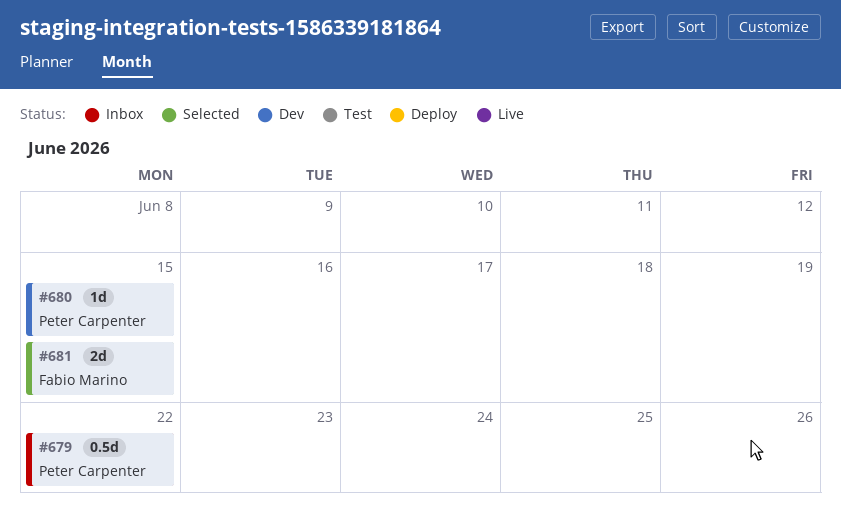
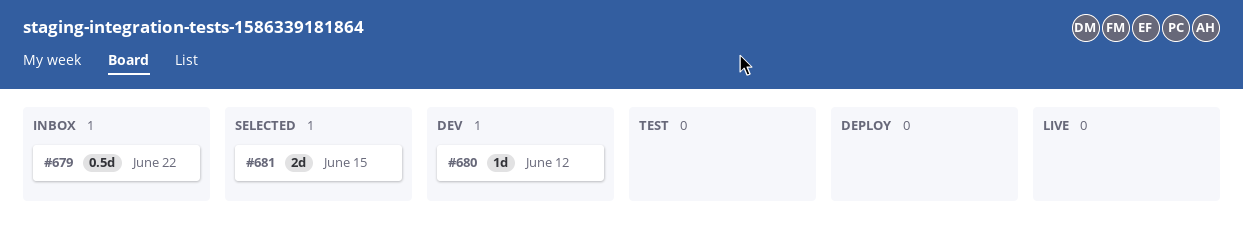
#680, due: Jun 15 -> Jun 12

